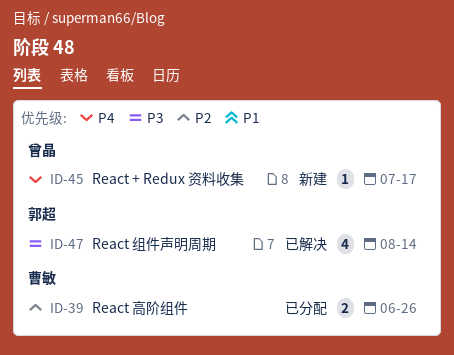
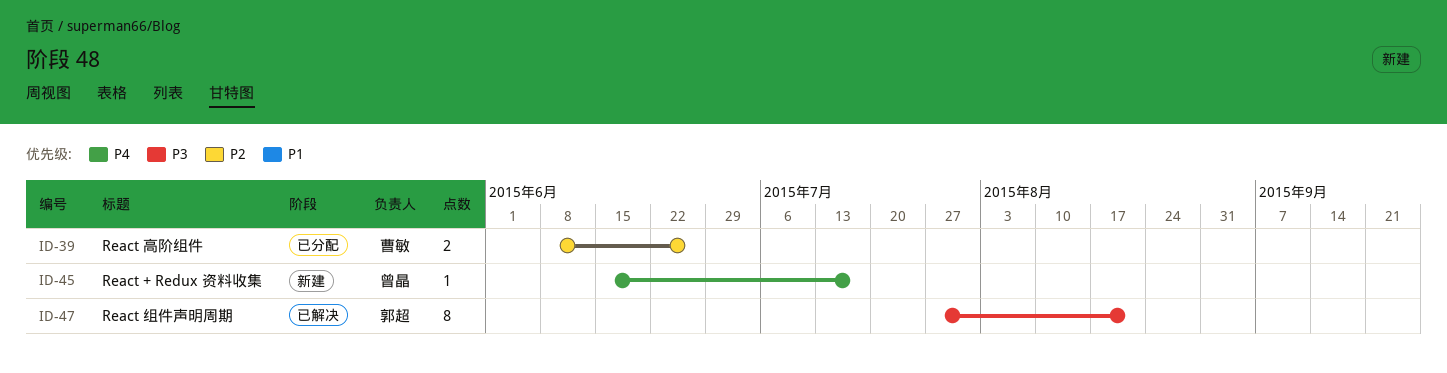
ID-47, estimate: 4 -> 8
ID-47, due: Aug 14 -> Aug 21

